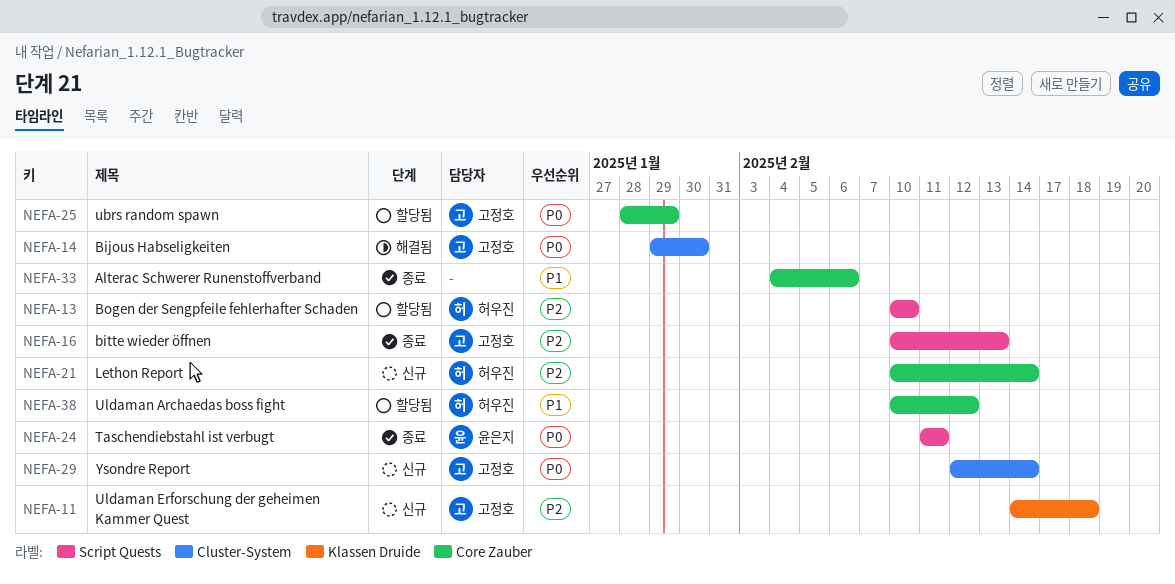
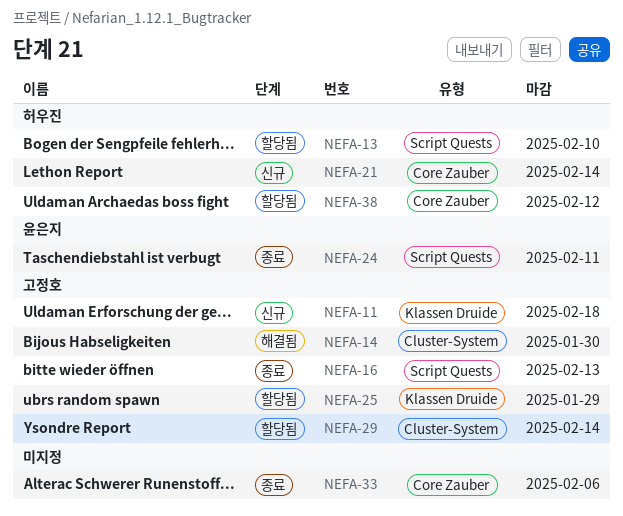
NEFA-25, label: Core Zauber -> Klassen Druide
NEFA-29, status: 신규 -> 할당됨

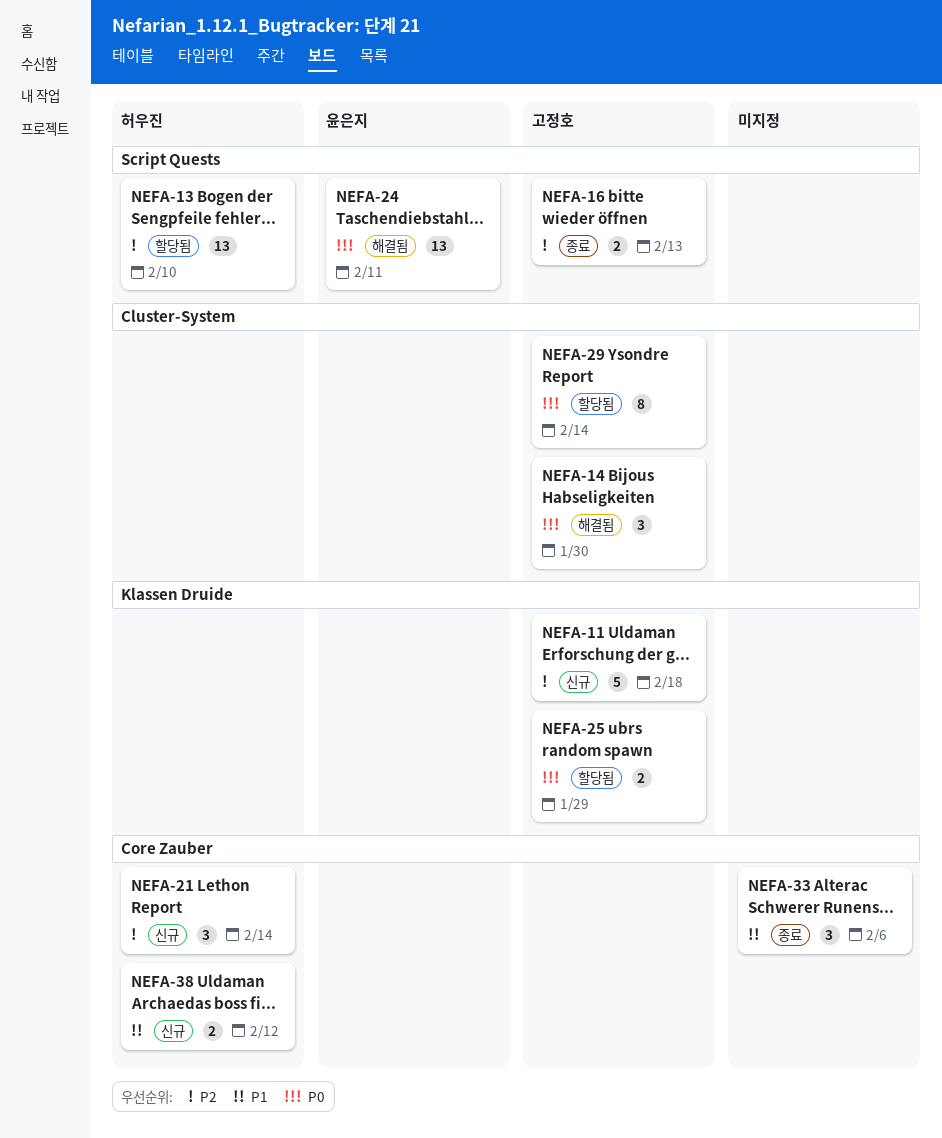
NEFA-24, status: 종료 -> 해결됨
NEFA-38, status: 할당됨 -> 신규

